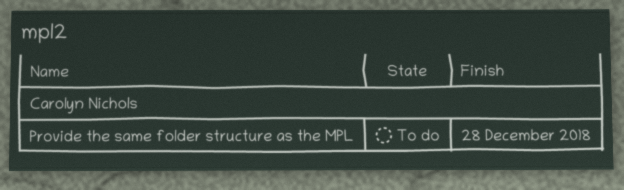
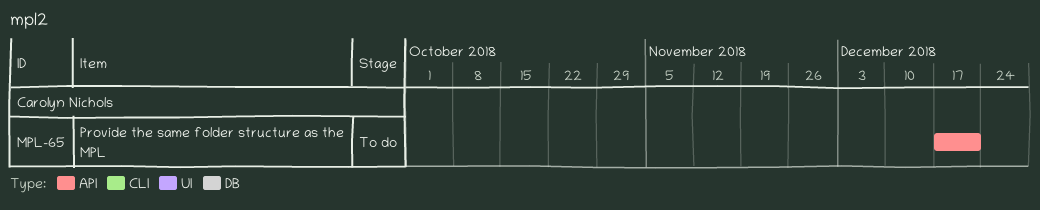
Provide the same folder structure as the MPL, due: Dec 28 -> Dec 21

